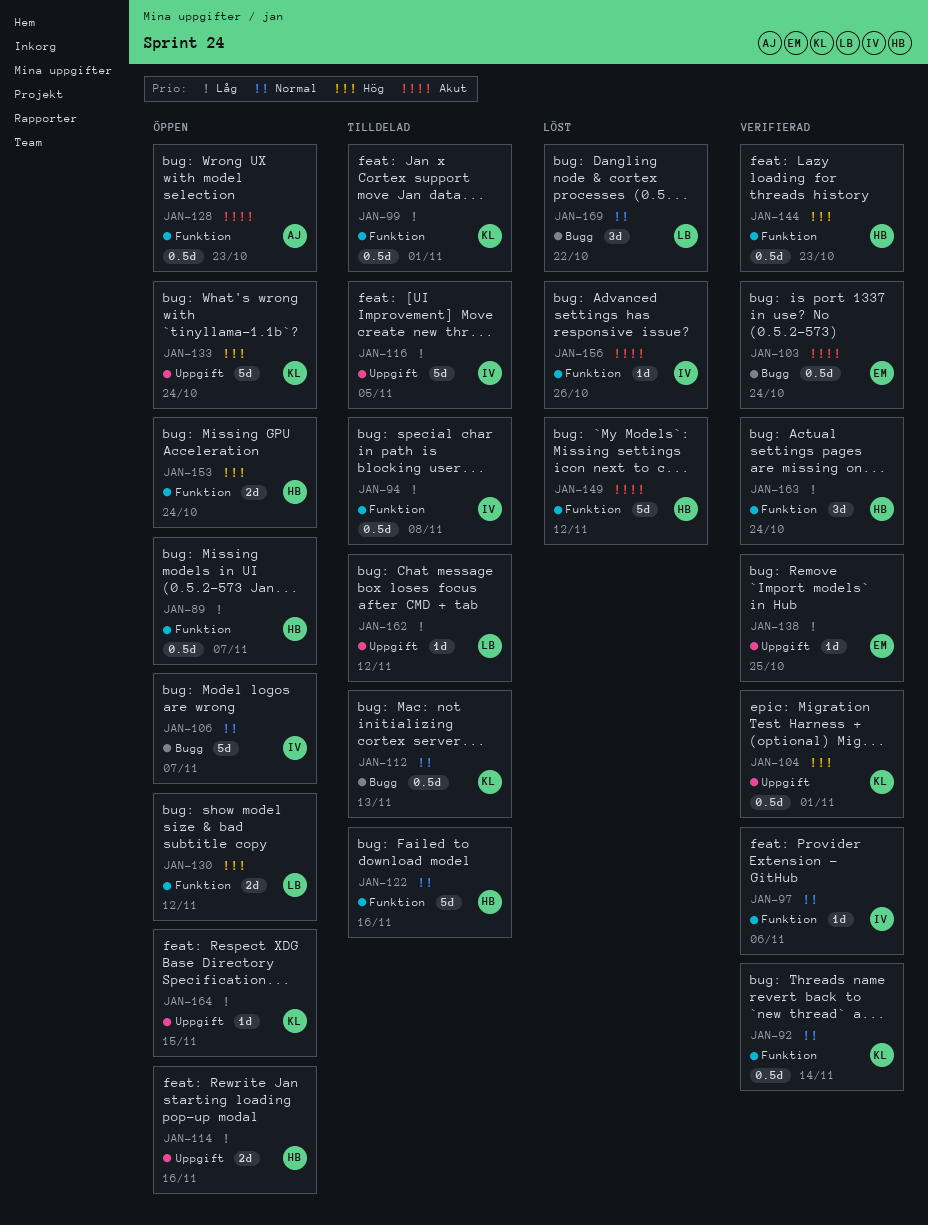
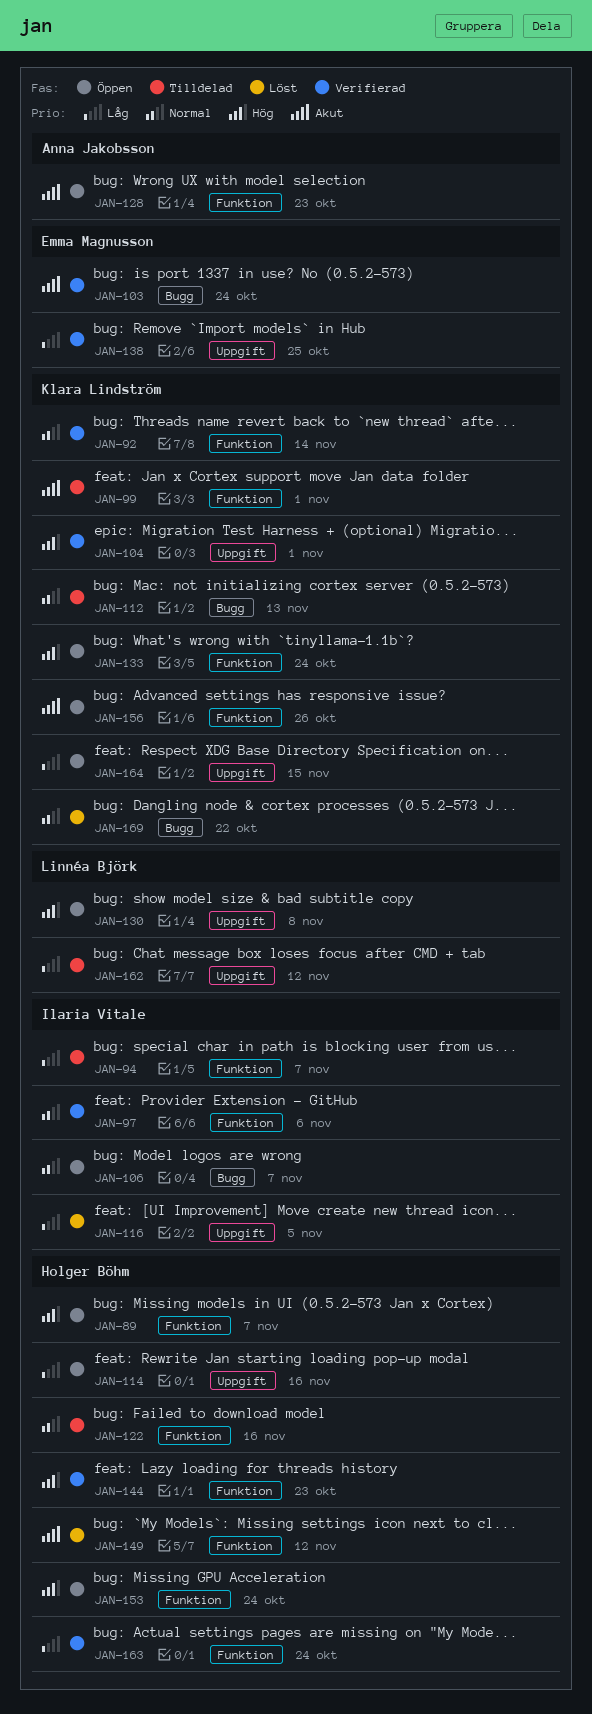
JAN-89, priority: Låg -> Hög
JAN-94, due: Nov 8 -> Nov 7
JAN-99, priority: Låg -> Akut
JAN-116, status: Tilldelad -> Löst
JAN-130, label: Funktion -> Uppgift
JAN-130, due: Nov 12 -> Nov 8
JAN-133, label: Uppgift -> Funktion
JAN-156, status: Löst -> Öppen
JAN-156, owner: Ilaria Vitale -> Klara Lindström
JAN-169, owner: Linnéa Björk -> Klara Lindström

